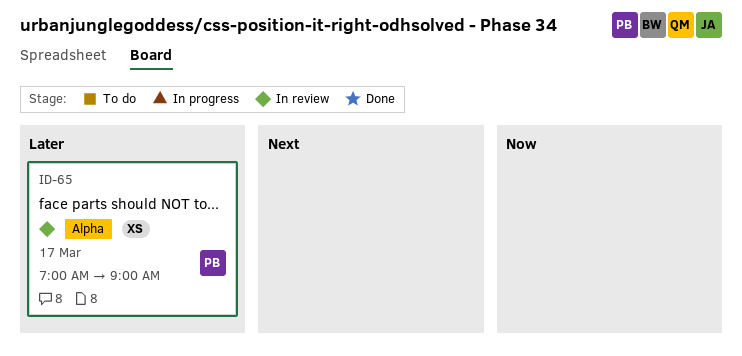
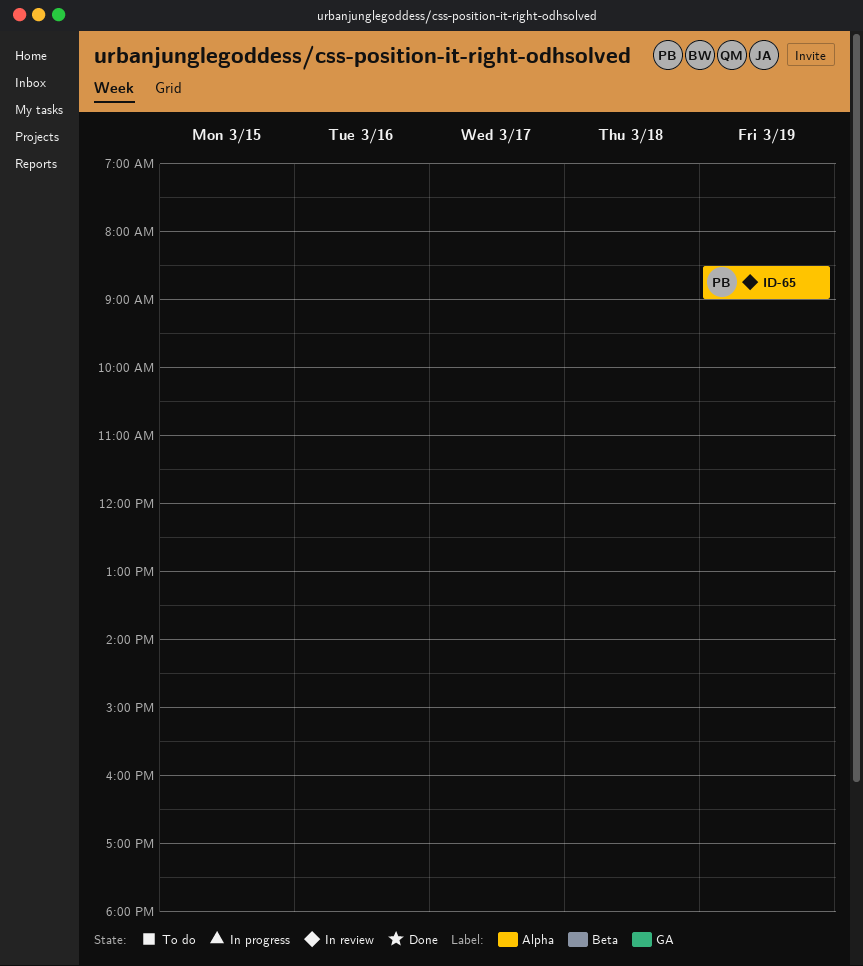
ID-65, day: Mar 17 -> Mar 19
ID-65, begins: 07:00 -> 08:30

